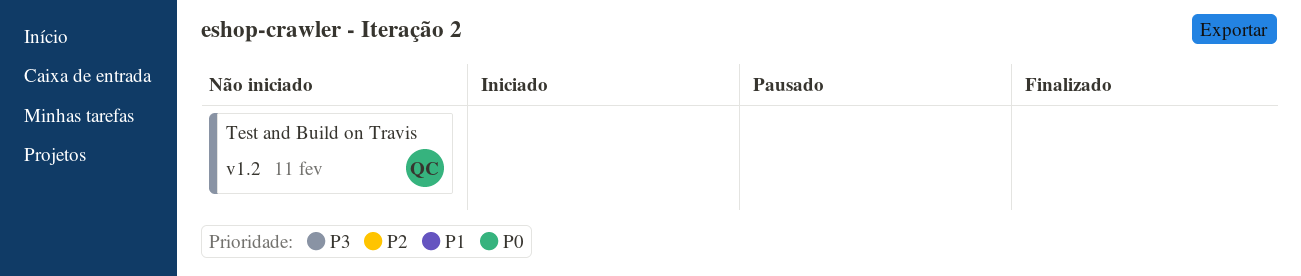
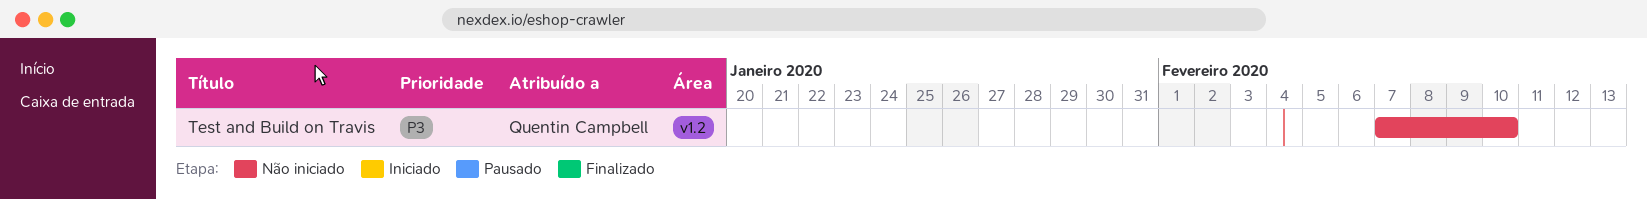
Test and Build on Travis, due: Feb 11 -> Feb 10

